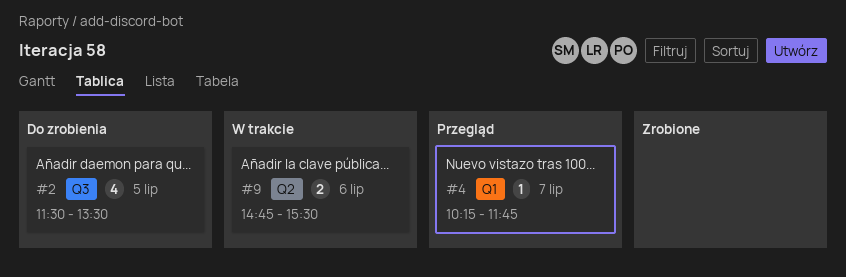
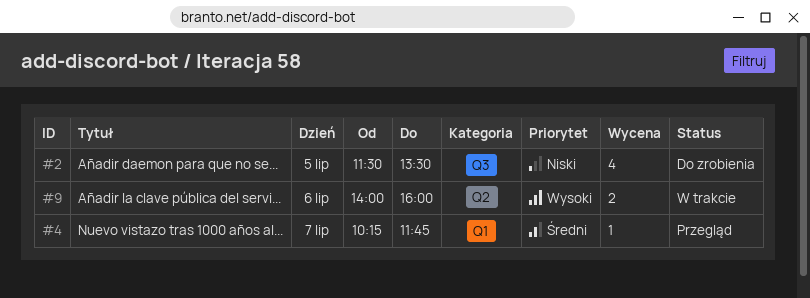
#9, begins: 14:45 -> 14:00
#9, ends: 15:30 -> 16:00

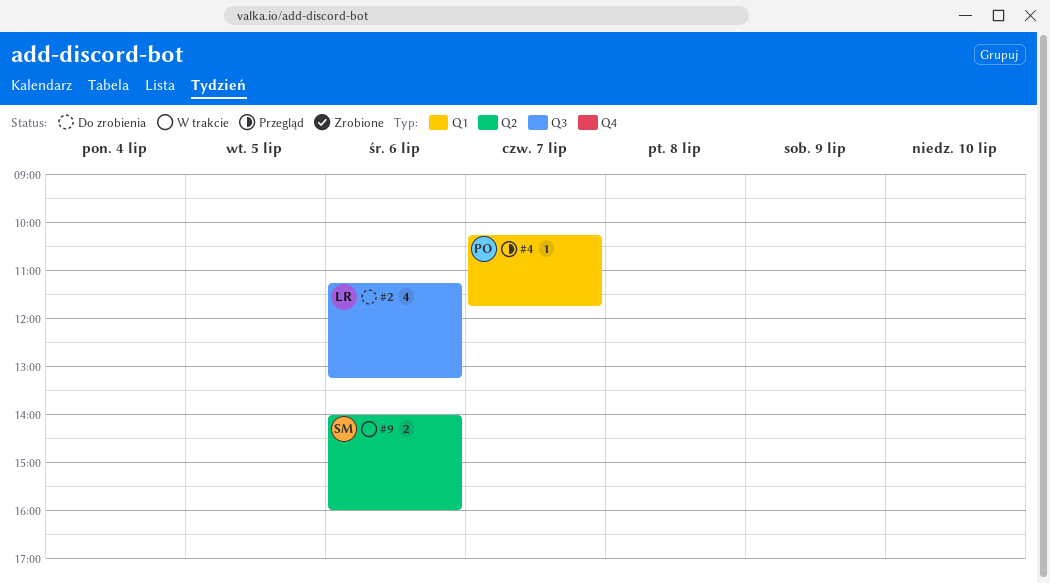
#2, day: Jul 5 -> Jul 6
#2, begins: 11:30 -> 11:15
#2, ends: 13:30 -> 13:15

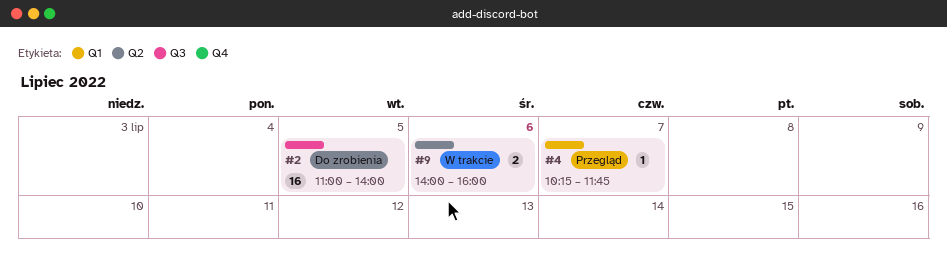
#2, estimate: 4 -> 16
#2, day: Jul 6 -> Jul 5
#2, begins: 11:15 -> 11:00
#2, ends: 13:15 -> 14:00

